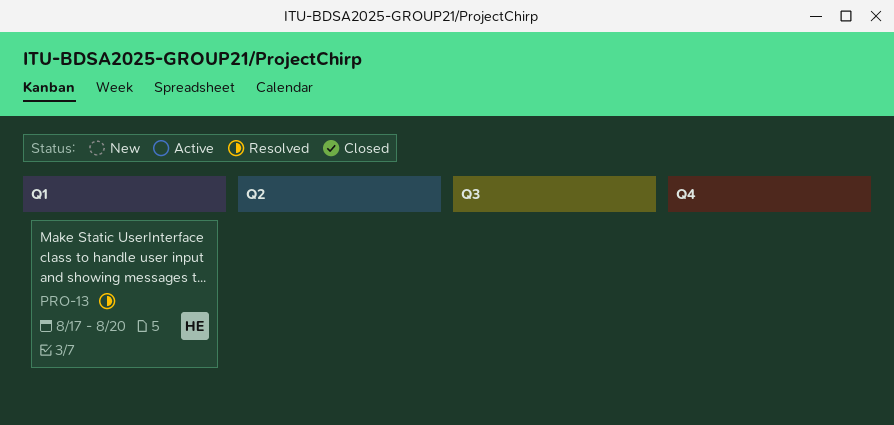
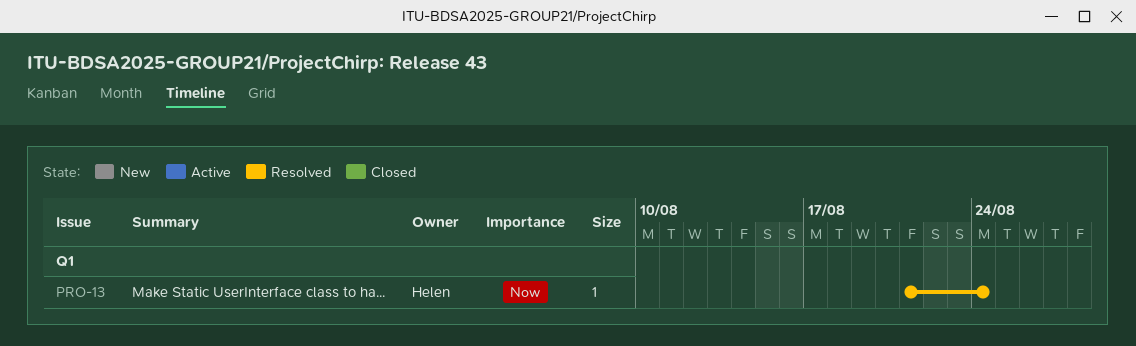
PRO-13, start: Aug 17 -> Aug 21
PRO-13, due: Aug 20 -> Aug 24

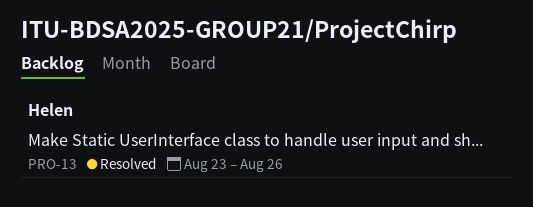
PRO-13, start: Aug 21 -> Aug 23
PRO-13, due: Aug 24 -> Aug 26

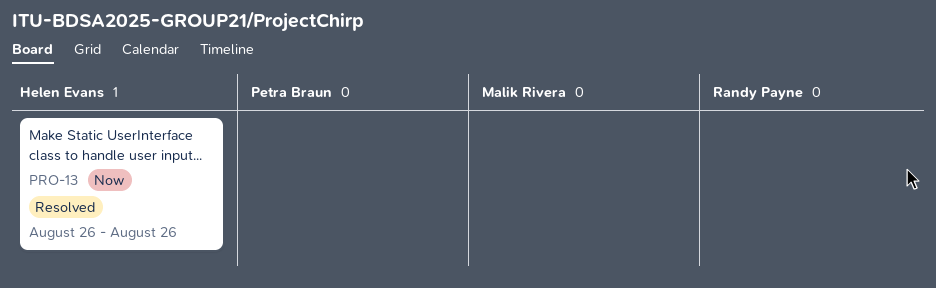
PRO-13, start: Aug 23 -> Aug 26

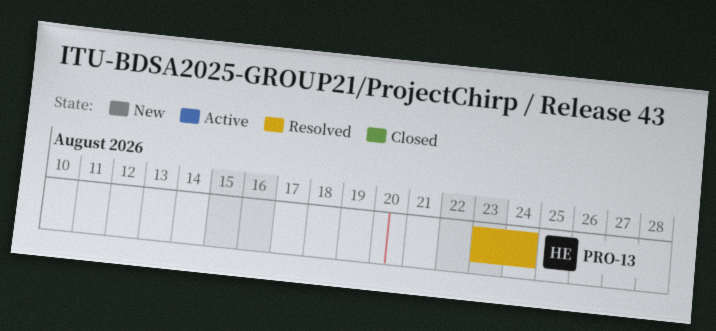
PRO-13, start: Aug 26 -> Aug 23
PRO-13, due: Aug 26 -> Aug 24

